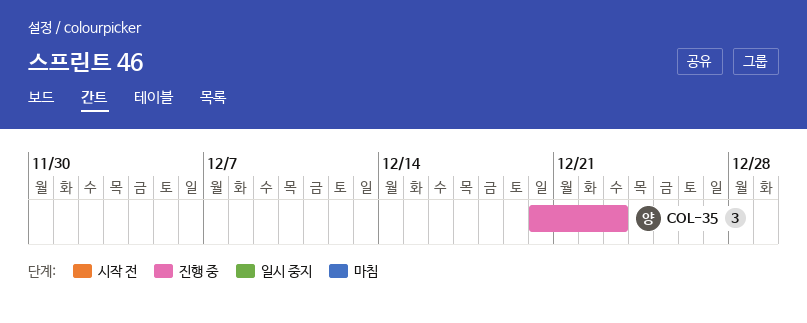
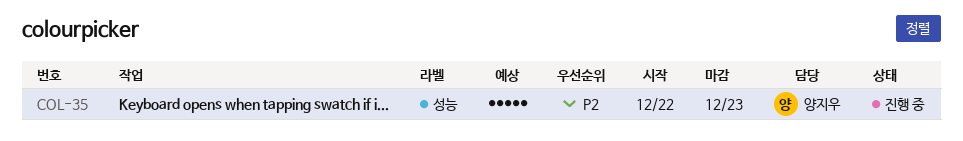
COL-35, estimate: 3 -> 5
COL-35, start: Dec 20 -> Dec 22

